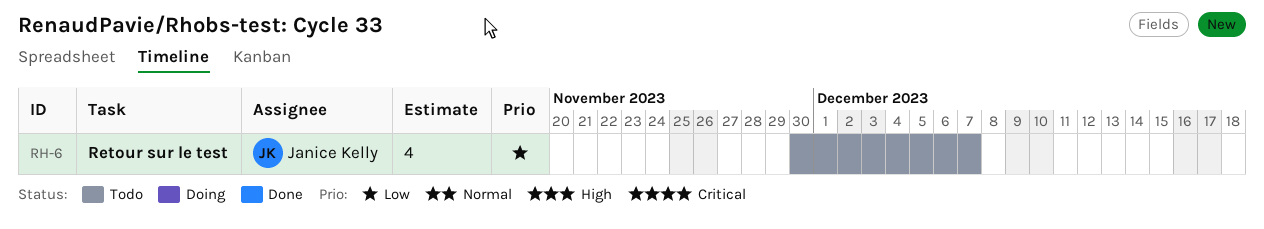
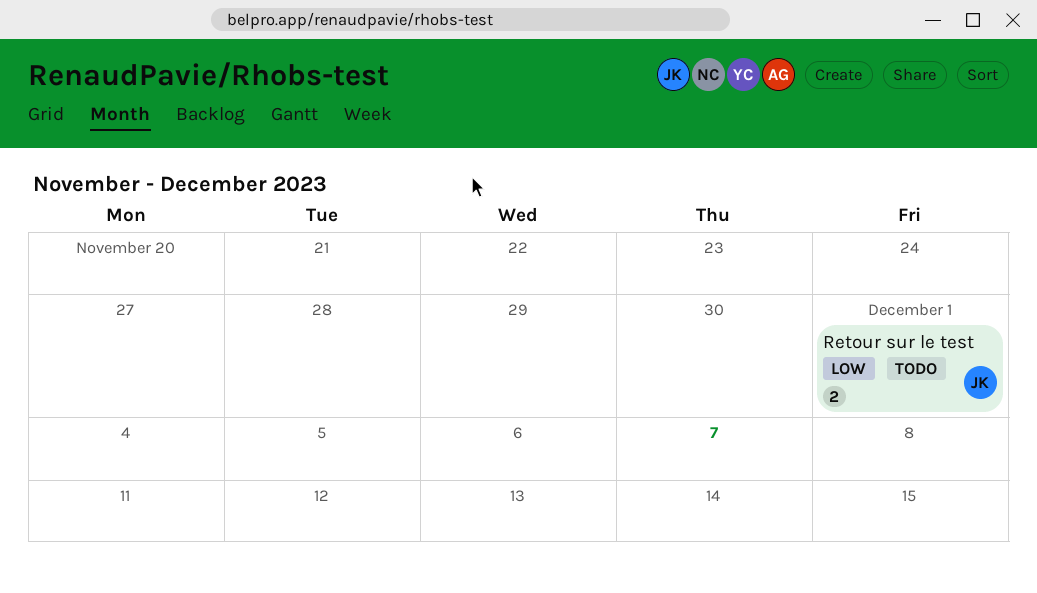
Retour sur le test, estimate: 4 -> 2
Retour sur le test, due: Dec 7 -> Dec 1

